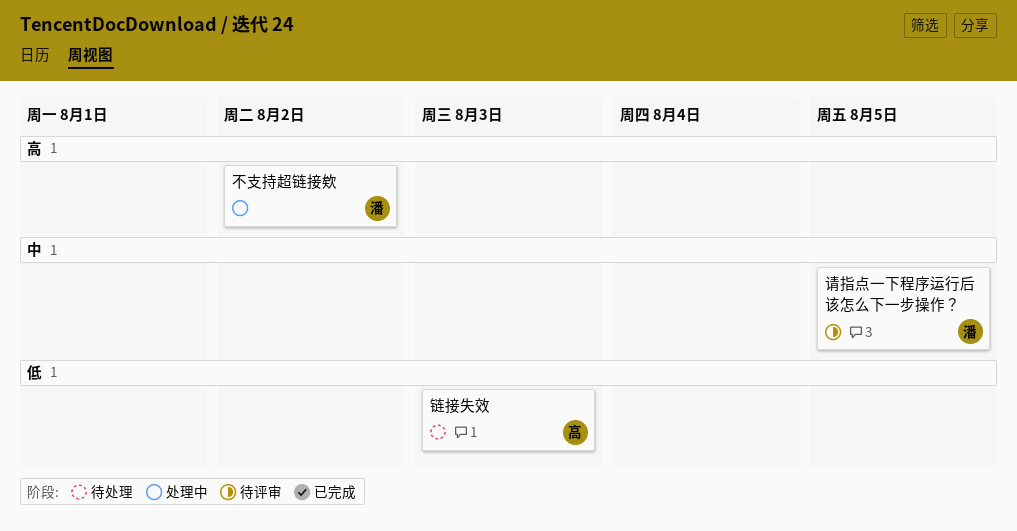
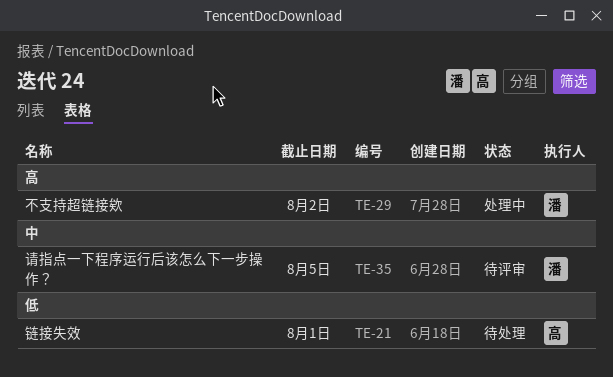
链接失效, due: Aug 3 -> Aug 1

